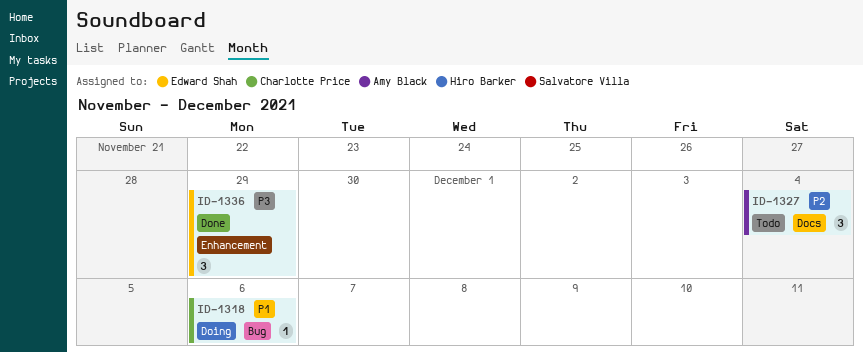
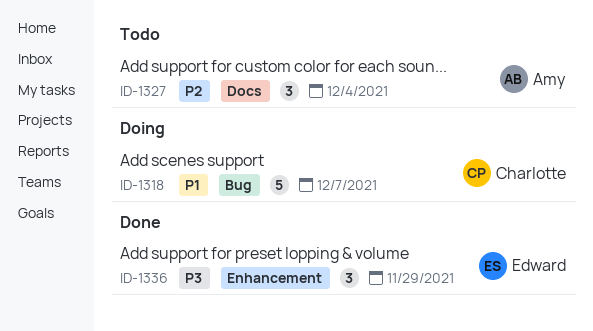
ID-1318, estimate: 1 -> 5
ID-1318, due: Dec 6 -> Dec 7

